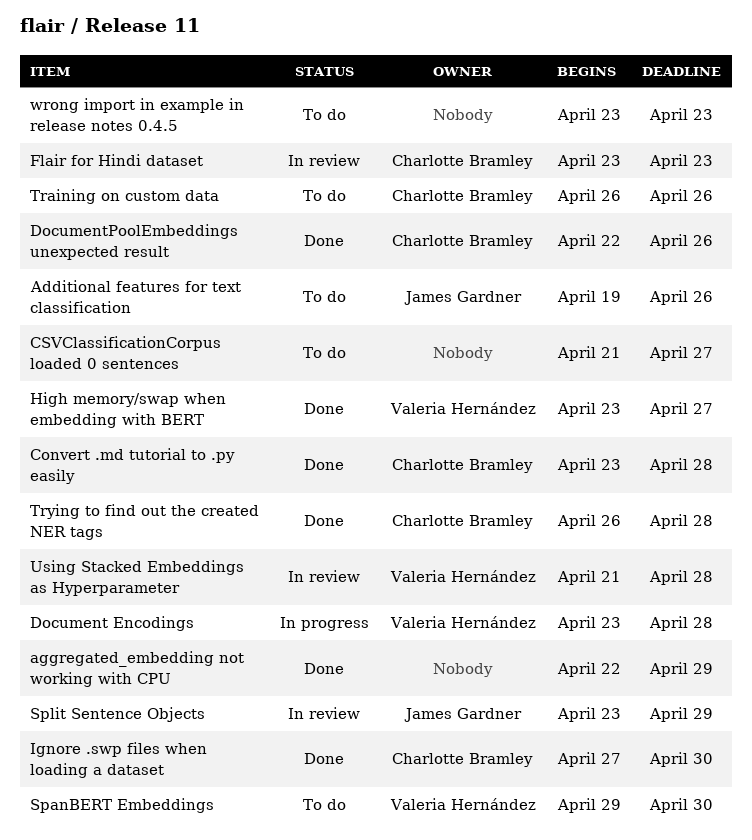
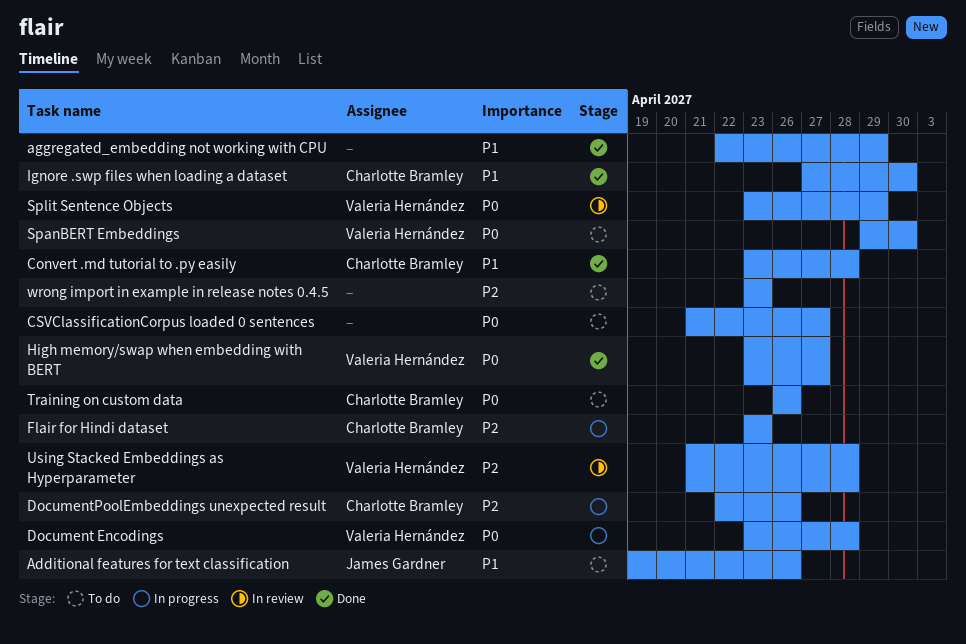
DocumentPoolEmbeddings unexpected result, status: Done -> In progress
Flair for Hindi dataset, status: In review -> In progress
Split Sentence Objects, owner: James Gardner -> Valeria Hernández
Trying to find out the created NER tags: present -> none

